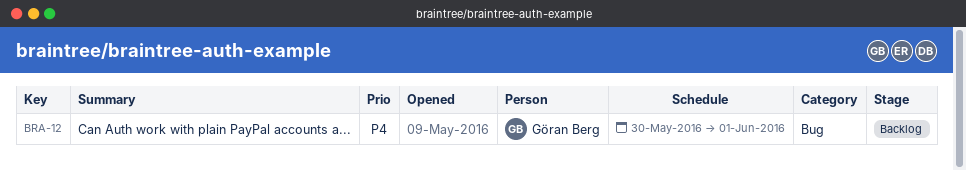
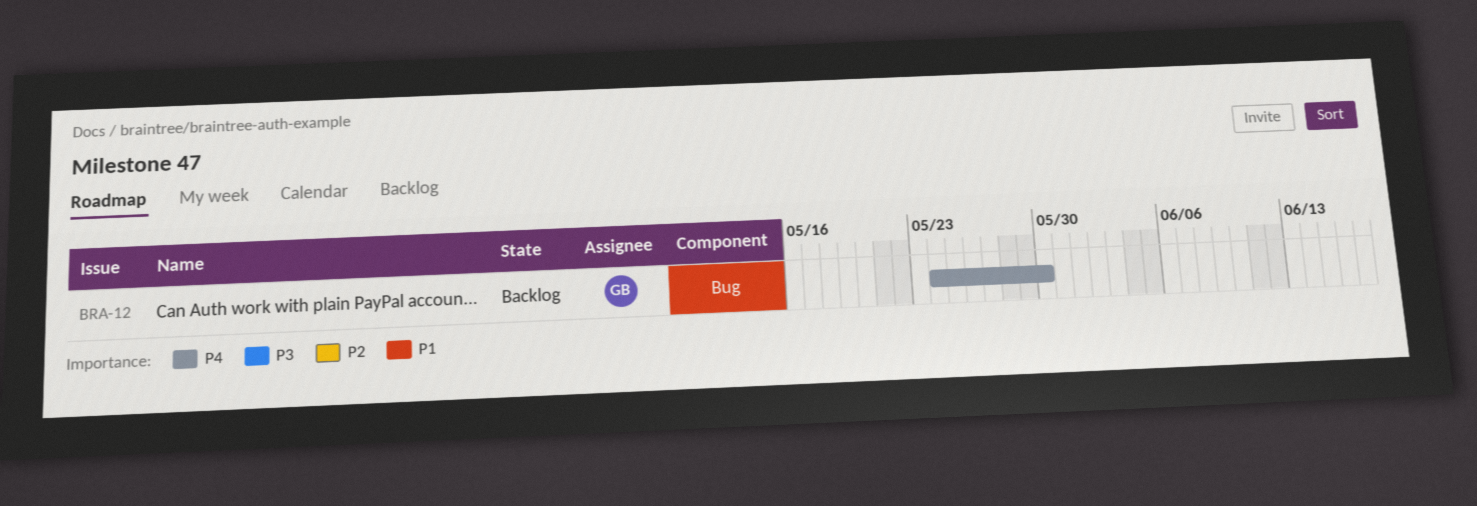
BRA-12, start: May 30 -> May 24
BRA-12, due: Jun 1 -> May 30

